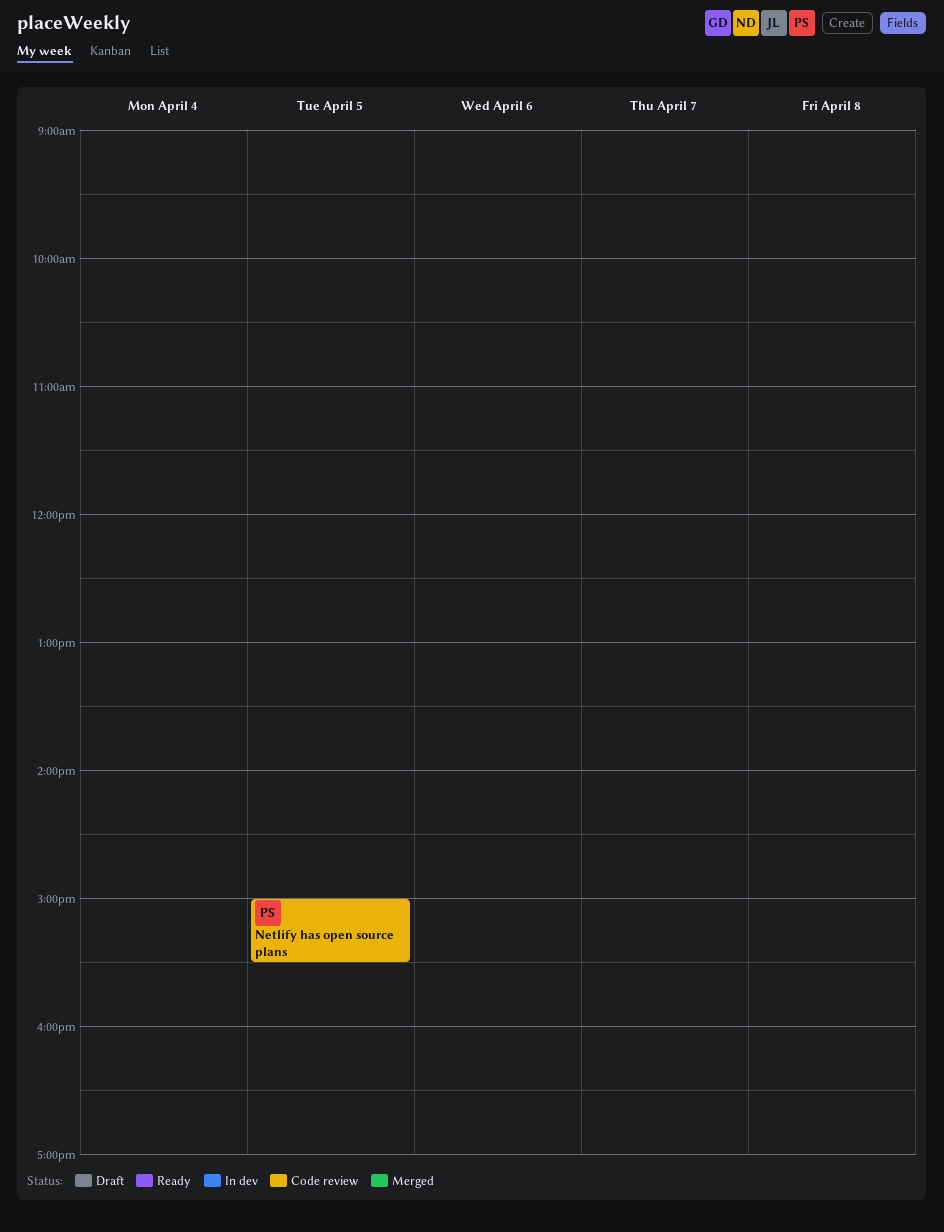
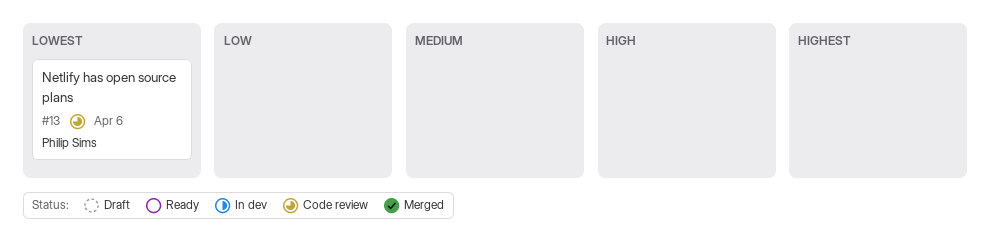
Netlify has open source plans, day: Apr 5 -> Apr 6

